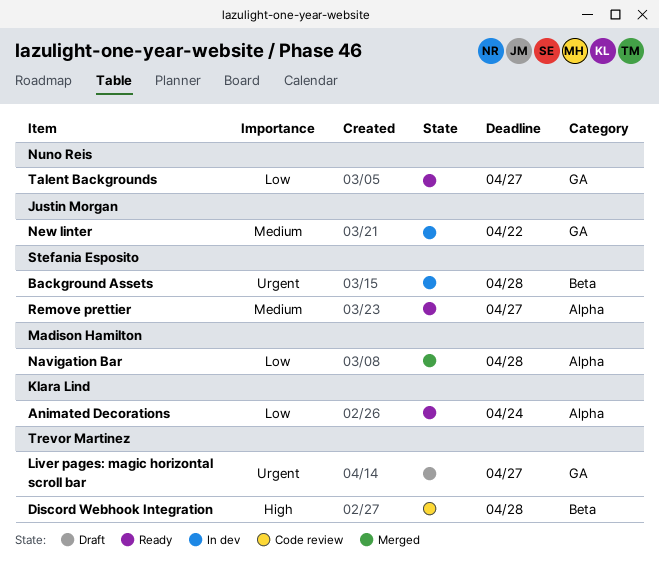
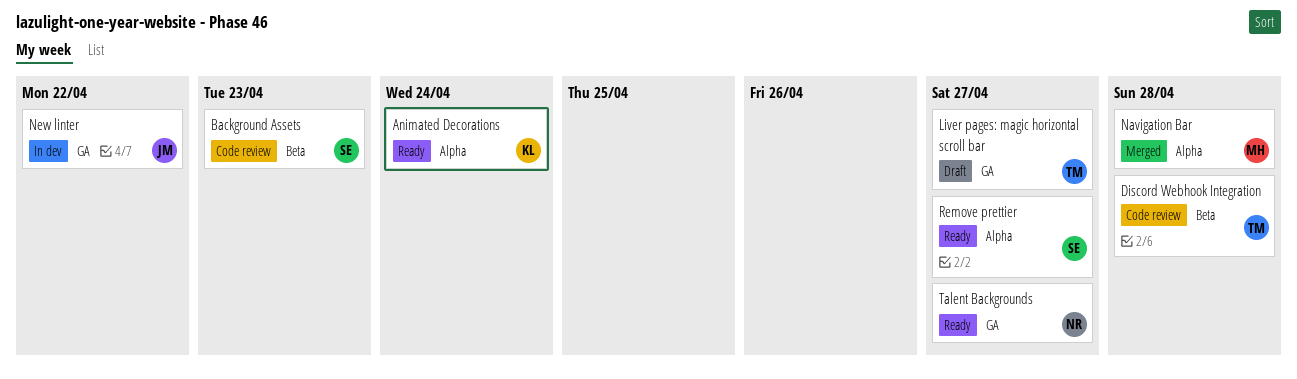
Background Assets, status: In dev -> Code review
Background Assets, due: Apr 28 -> Apr 23

